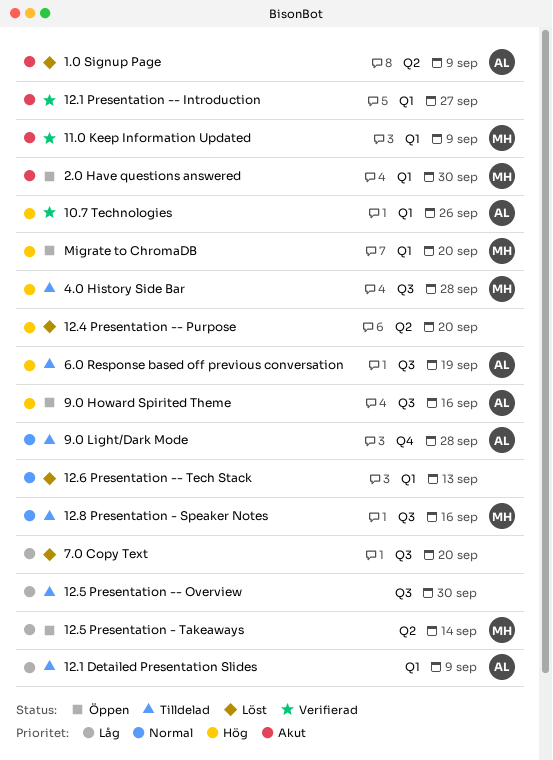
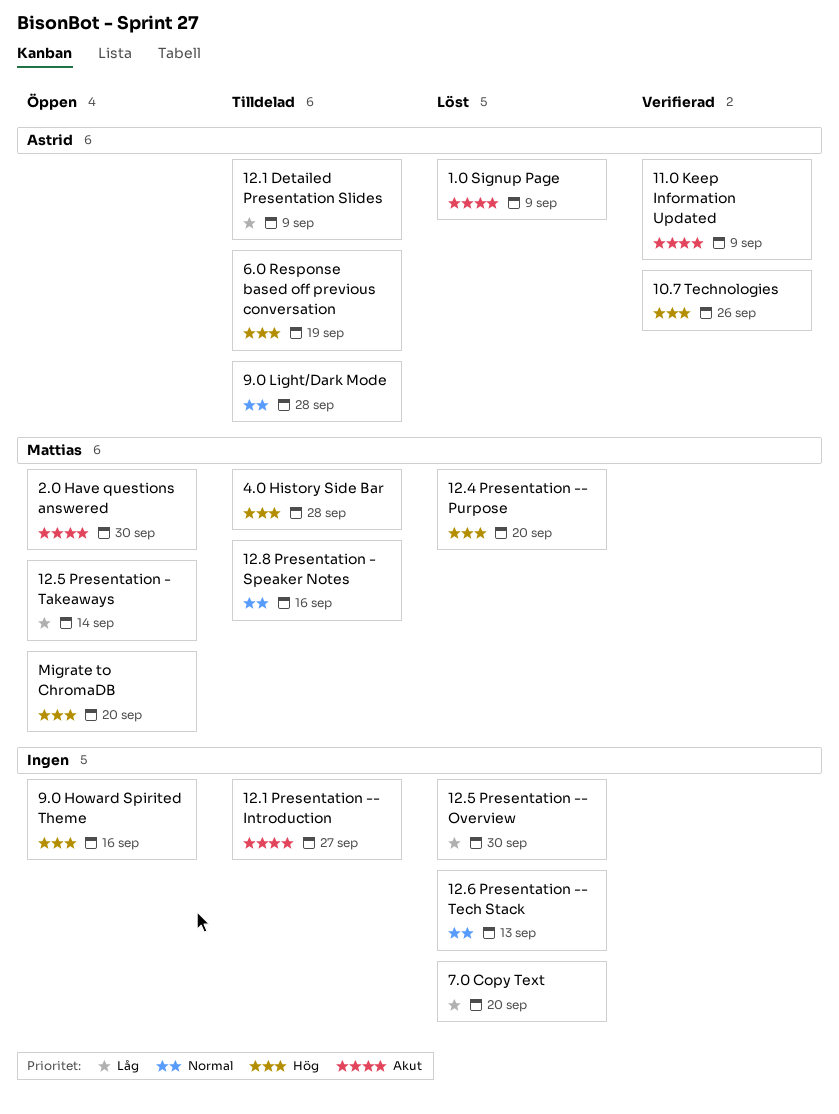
11.0 Keep Information Updated, owner: Mattias -> Astrid
12.1 Presentation -- Introduction, status: Verifierad -> Tilldelad
12.4 Presentation -- Purpose, owner: none -> Mattias
12.5 Presentation -- Overview, status: Tilldelad -> Löst
9.0 Howard Spirited Theme, owner: Astrid -> none

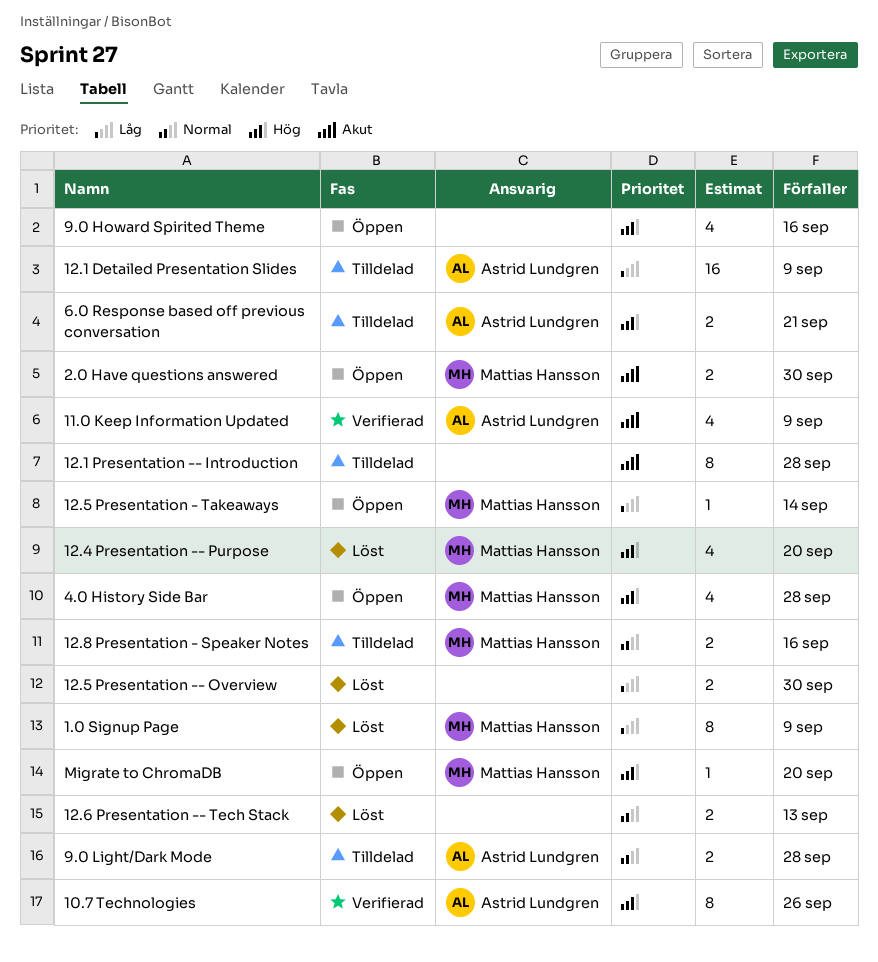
1.0 Signup Page, owner: Astrid Lundgren -> Mattias Hansson
1.0 Signup Page, priority: Akut -> Låg
12.1 Presentation -- Introduction, due: Sep 27 -> Sep 28
4.0 History Side Bar, status: Tilldelad -> Öppen
6.0 Response based off previous conversation, due: Sep 19 -> Sep 21
7.0 Copy Text: present -> none

